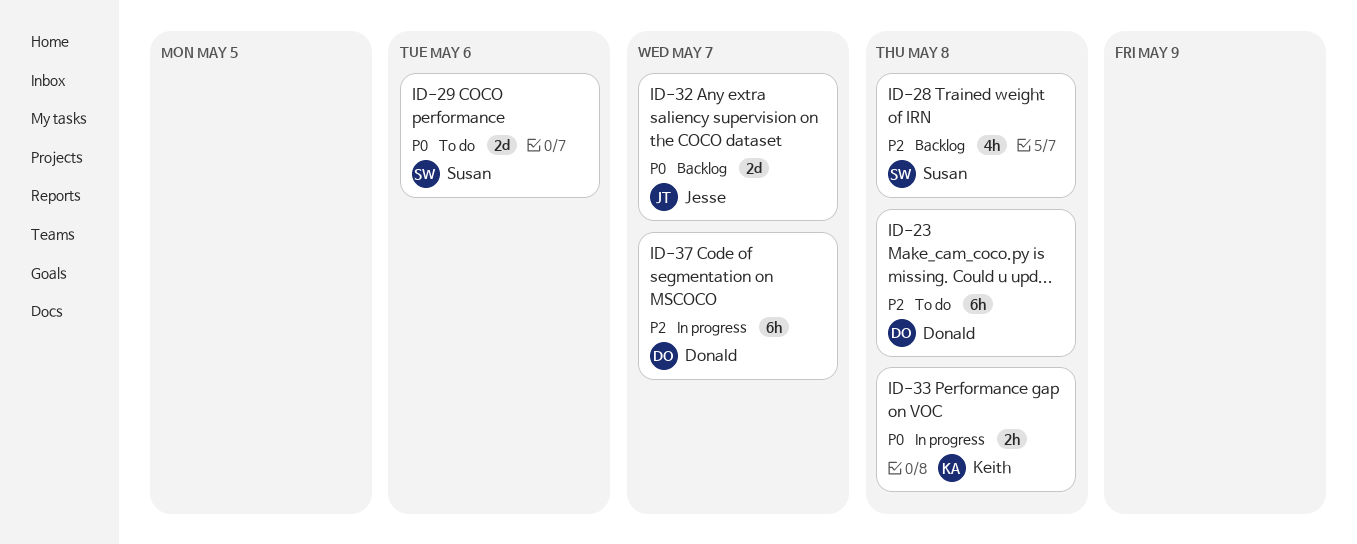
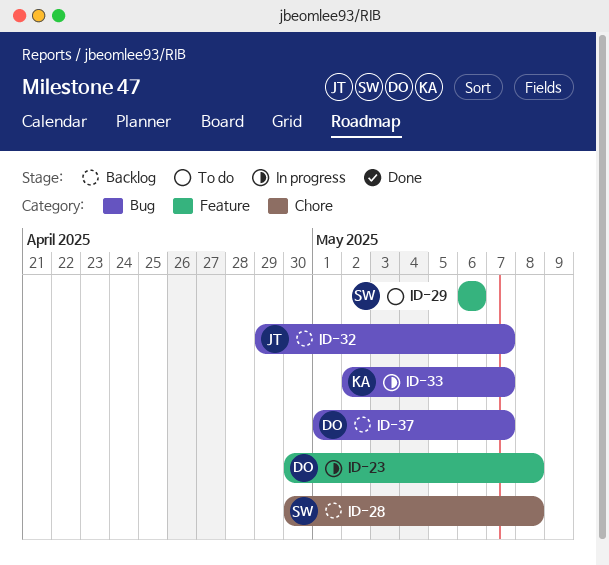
ID-23, status: To do -> In progress
ID-33, due: May 8 -> May 7
ID-37, status: In progress -> Backlog

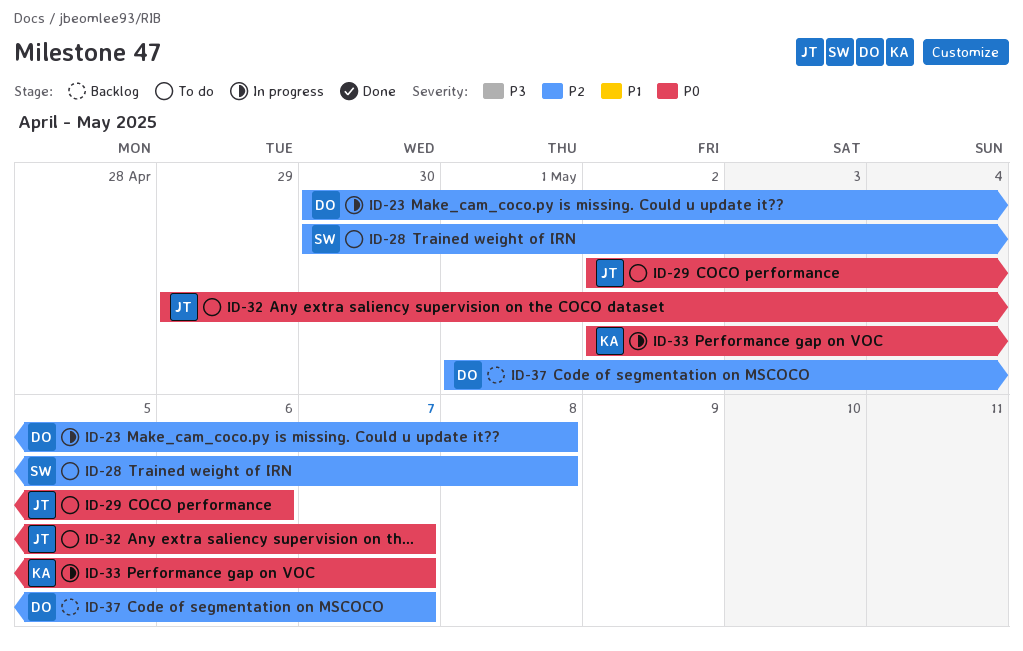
ID-28, status: Backlog -> To do
ID-29, owner: SW -> JT
ID-29, start: May 6 -> May 2
ID-32, status: Backlog -> To do

